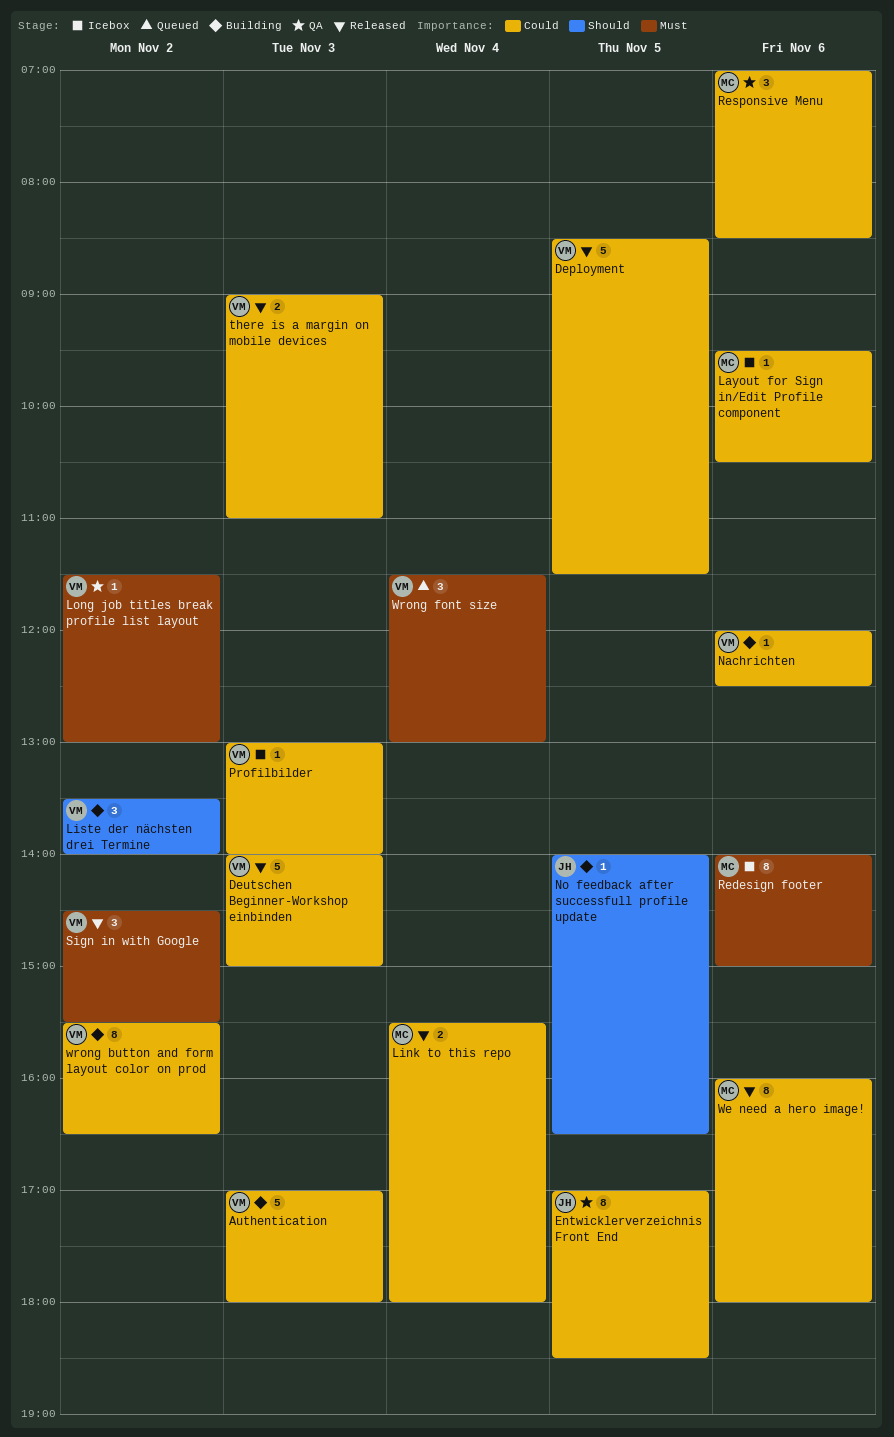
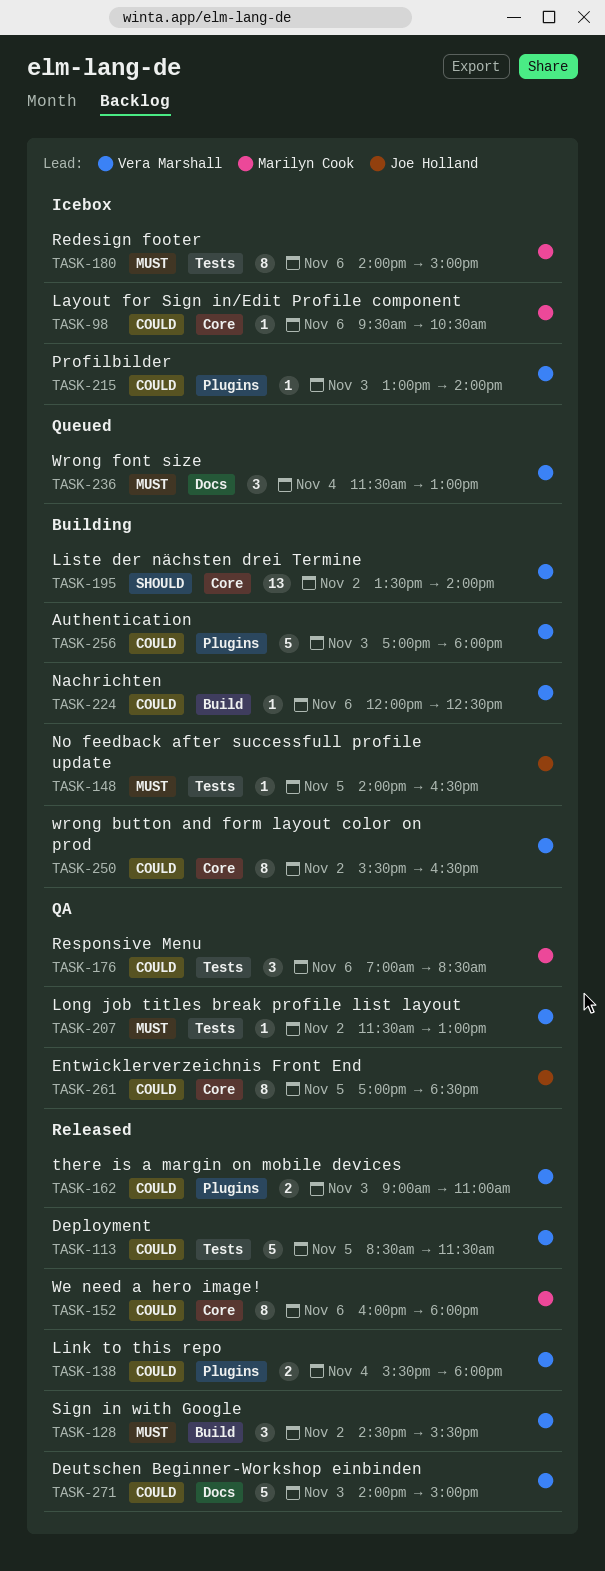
Link to this repo, owner: Marilyn Cook -> Vera Marshall
Liste der nächsten drei Termine, estimate: 3 -> 13
No feedback after successfull profile update, priority: Should -> Must

